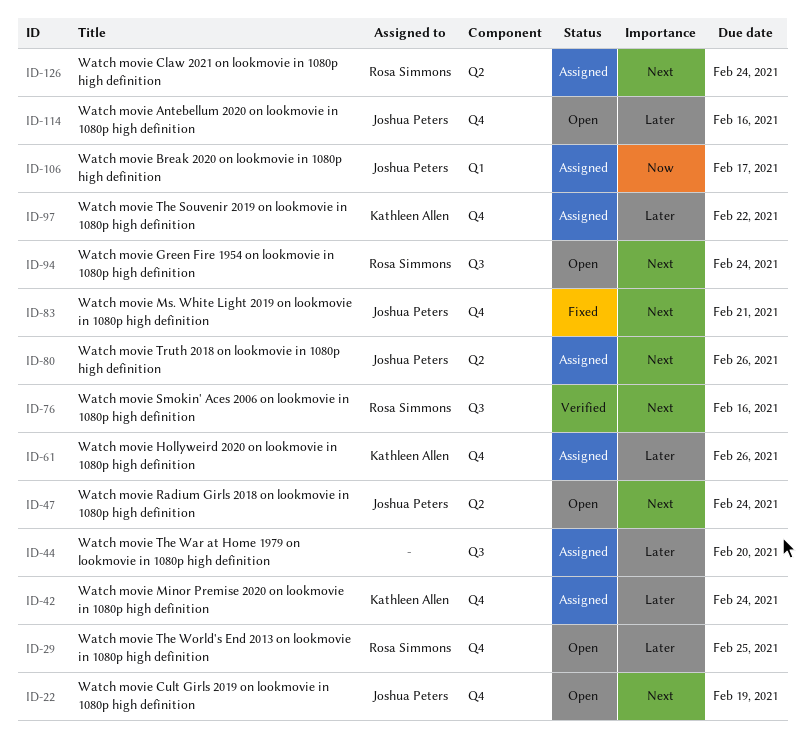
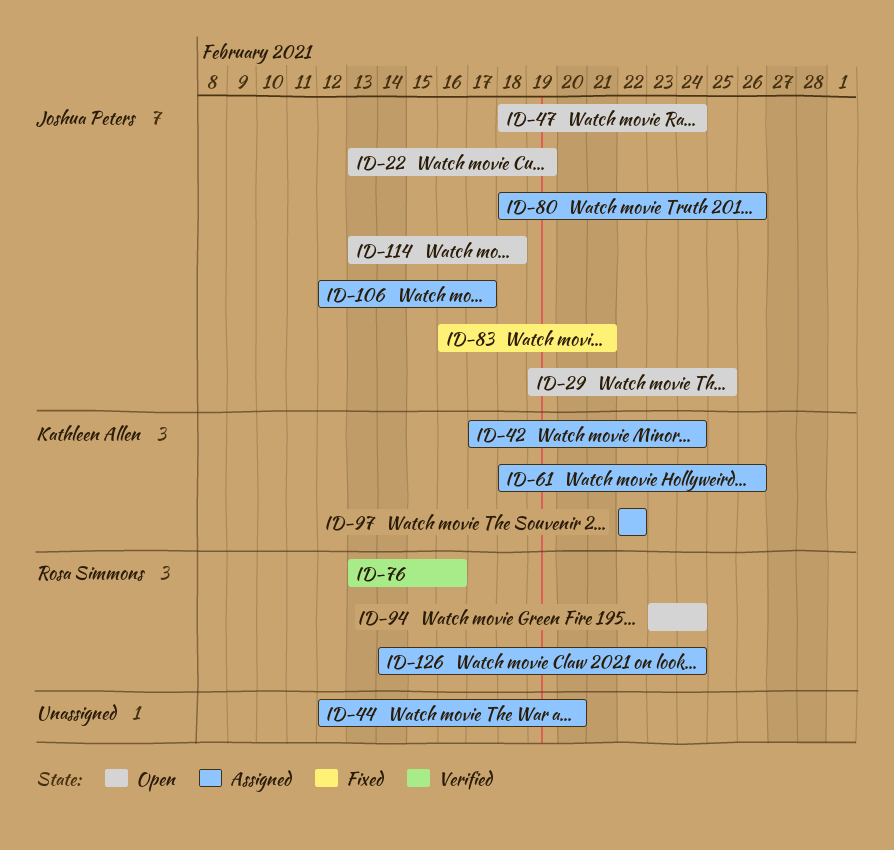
ID-29, owner: Rosa Simmons -> Joshua Peters
ID-114, due: Feb 16 -> Feb 18

